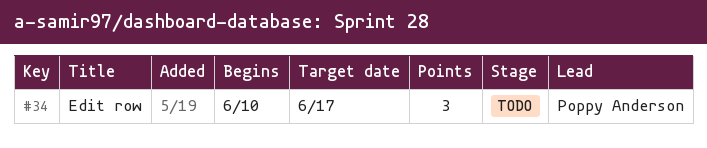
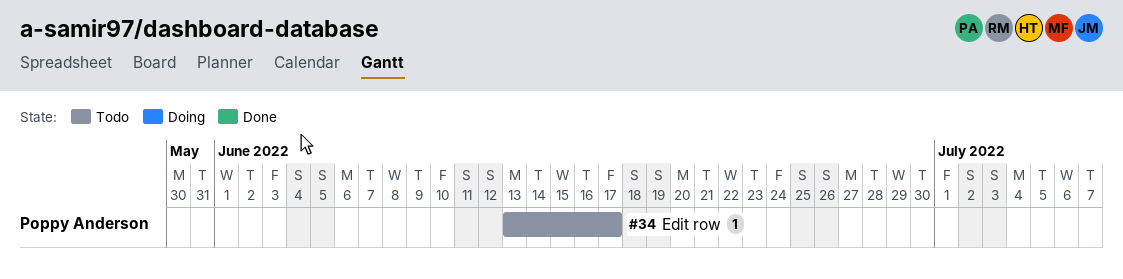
#34, estimate: 3 -> 1
#34, start: Jun 10 -> Jun 13

